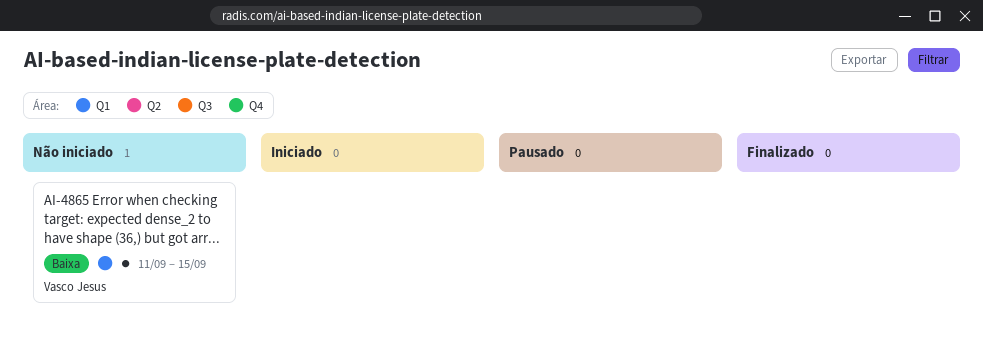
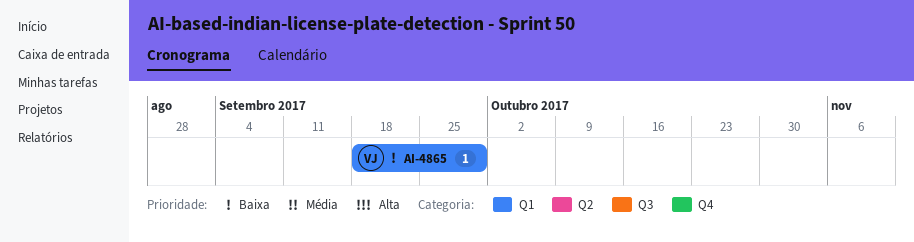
AI-4865, start: Sep 11 -> Sep 18
AI-4865, due: Sep 15 -> Sep 29

